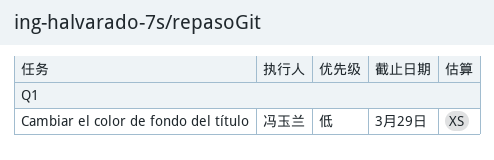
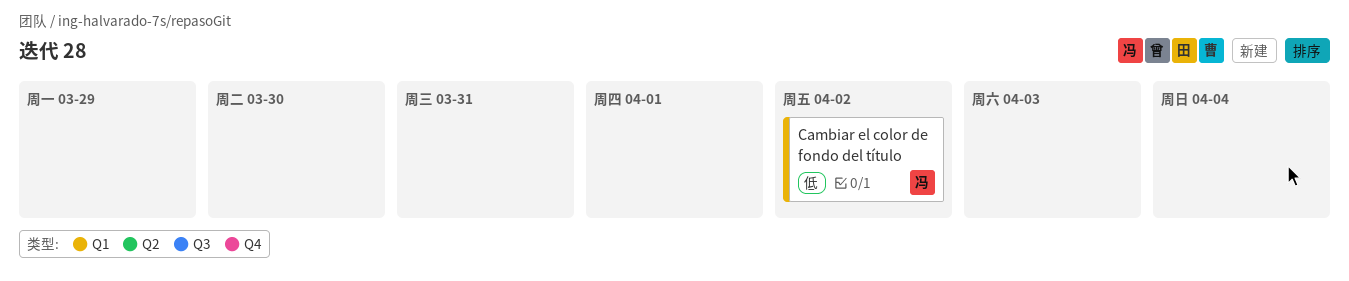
Cambiar el color de fondo del título, due: Mar 29 -> Apr 2

